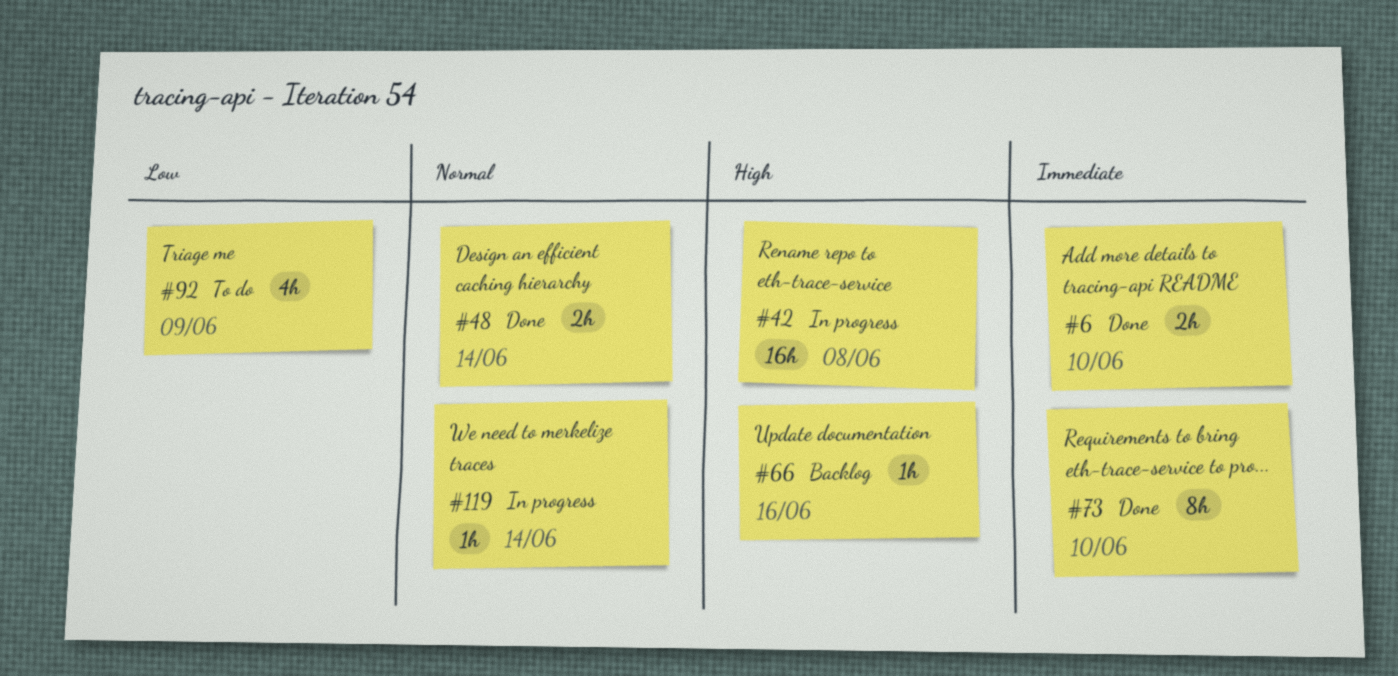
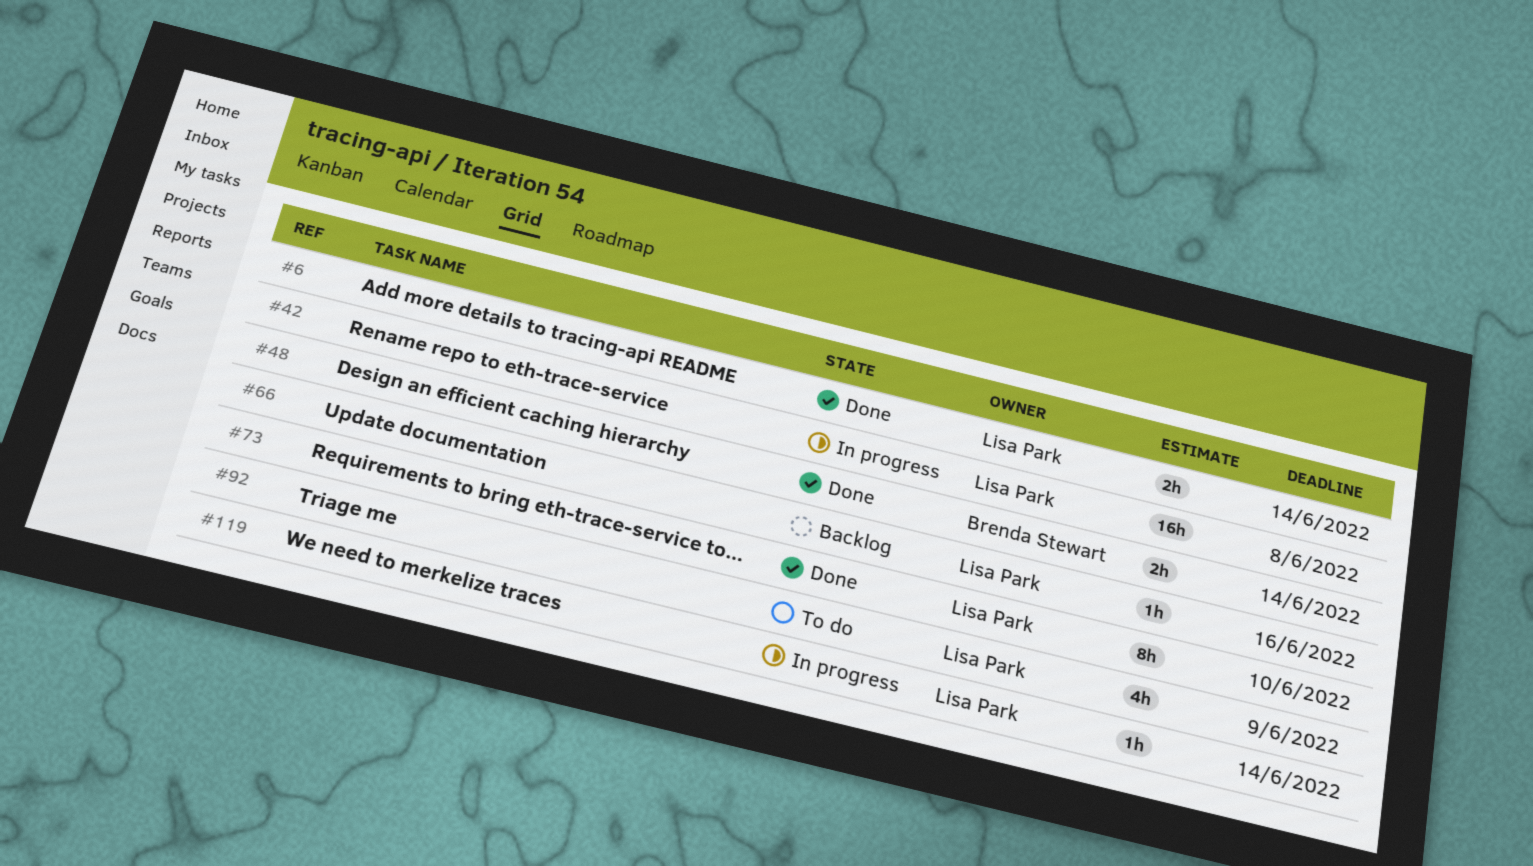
#6, due: Jun 10 -> Jun 14

